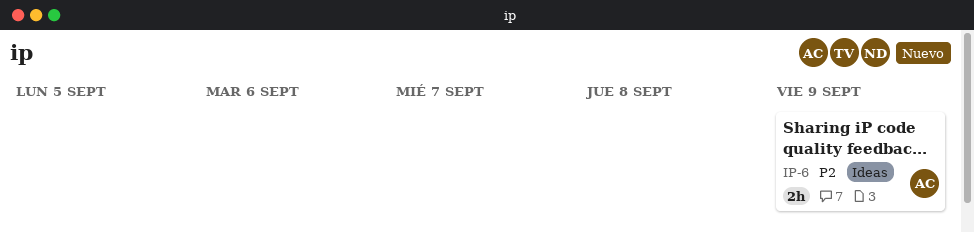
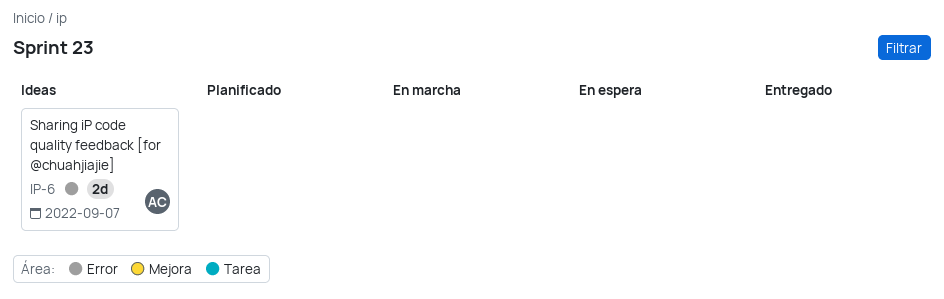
IP-6, estimate: 2h -> 2d
IP-6, due: Sep 9 -> Sep 7

